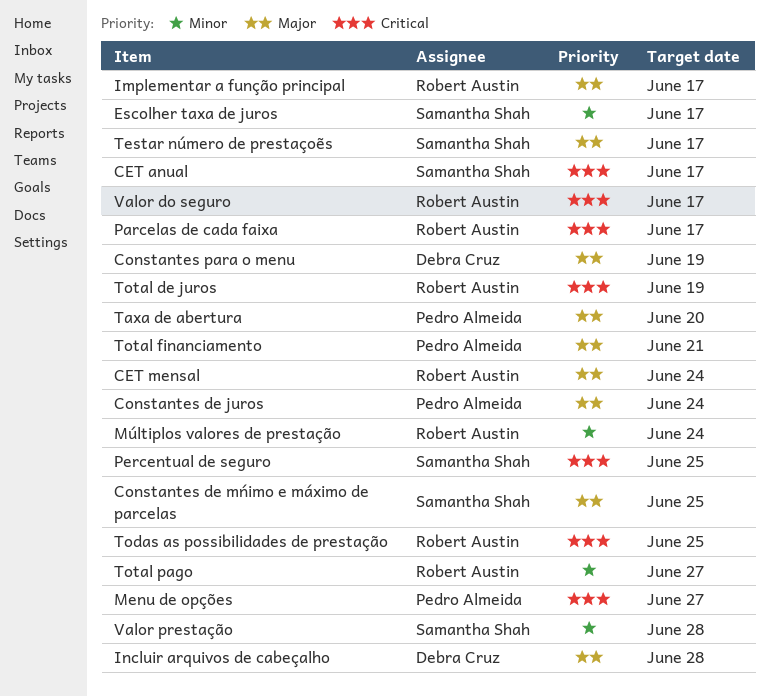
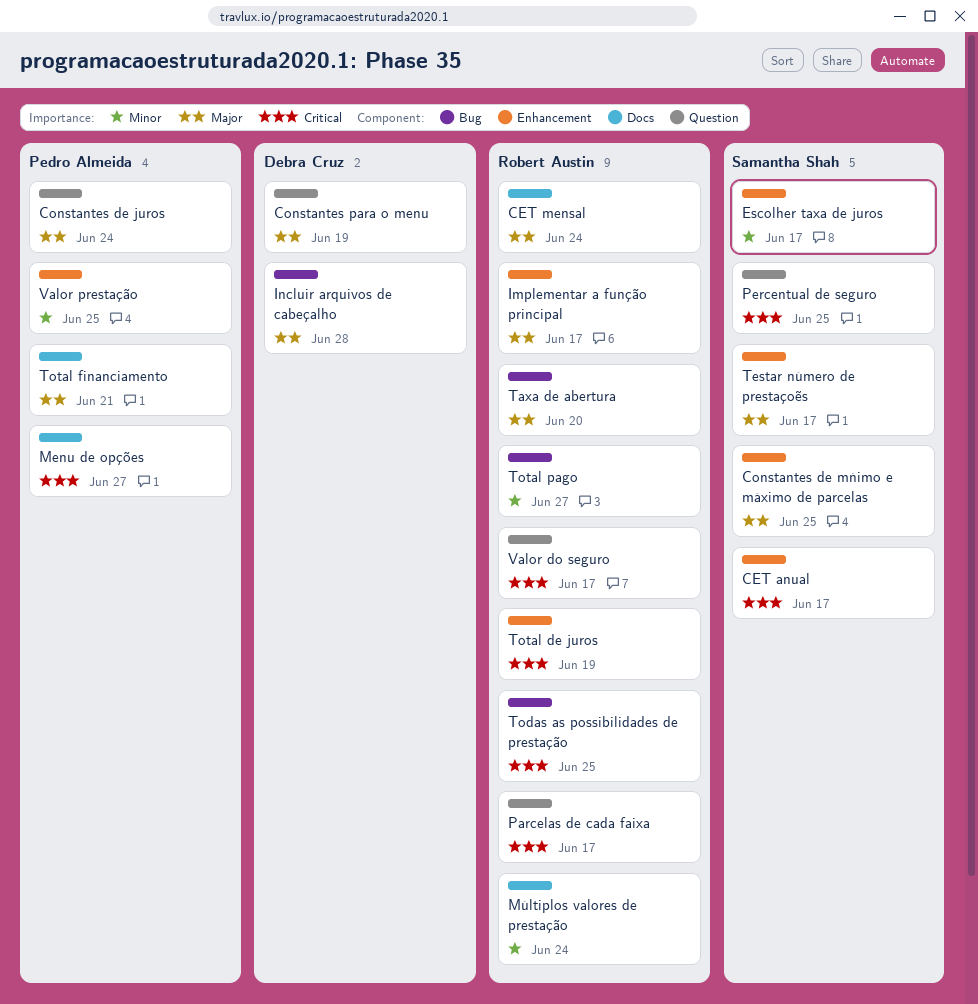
Taxa de abertura, owner: Pedro Almeida -> Robert Austin
Valor prestação, owner: Samantha Shah -> Pedro Almeida
Valor prestação, due: Jun 28 -> Jun 25

